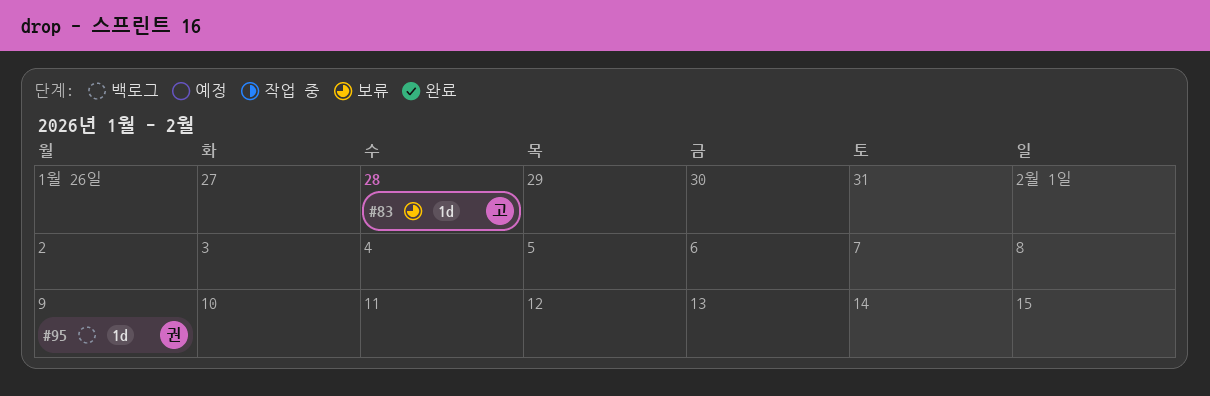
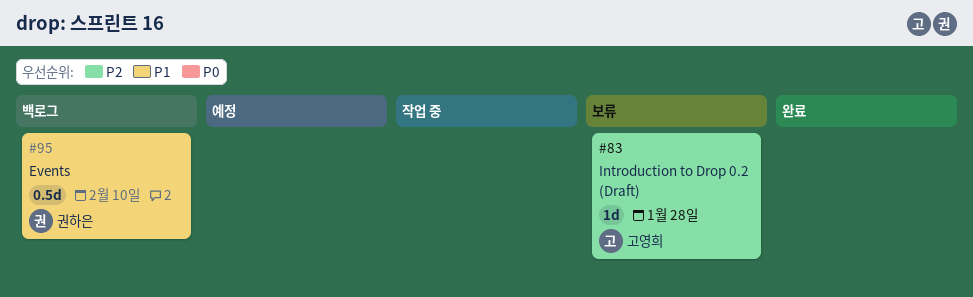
#95, estimate: 1d -> 0.5d
#95, due: Feb 9 -> Feb 10

